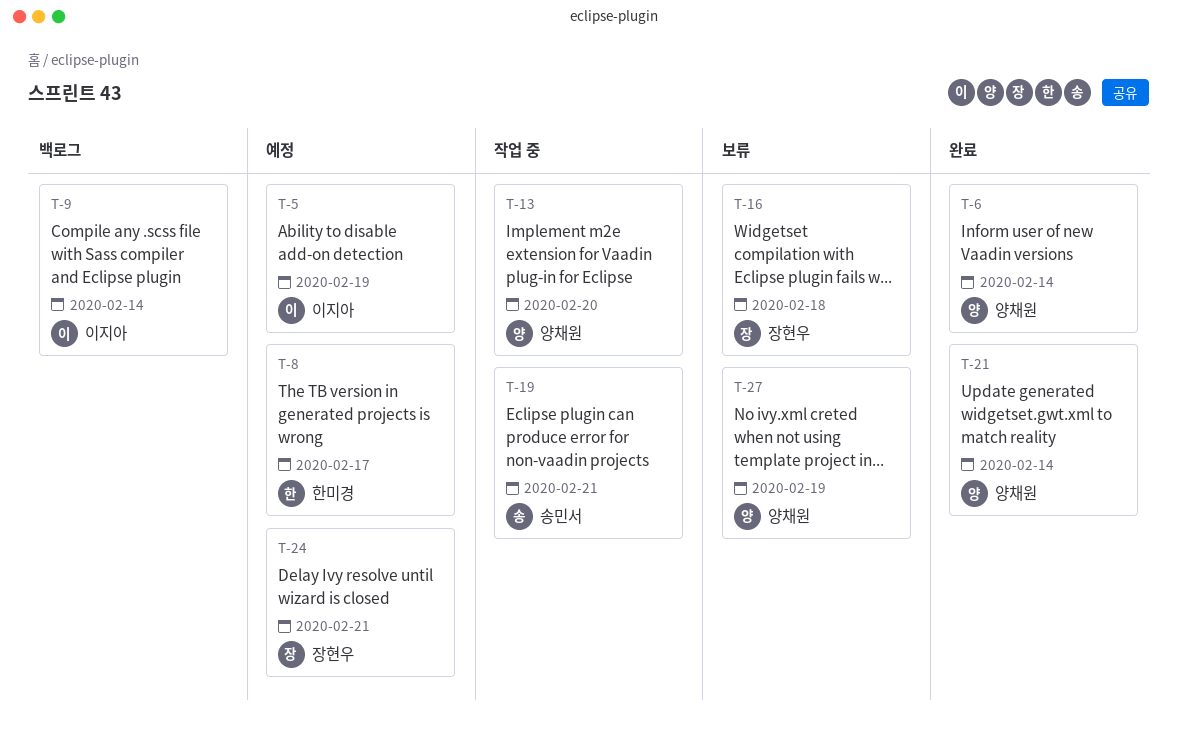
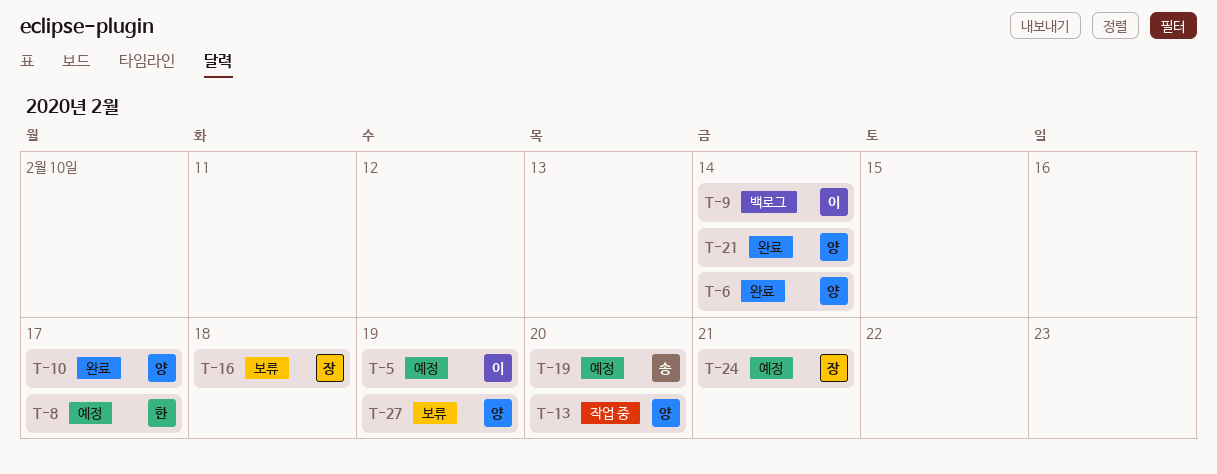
T-10: none -> present
T-19, status: 작업 중 -> 예정
T-19, due: Feb 21 -> Feb 20

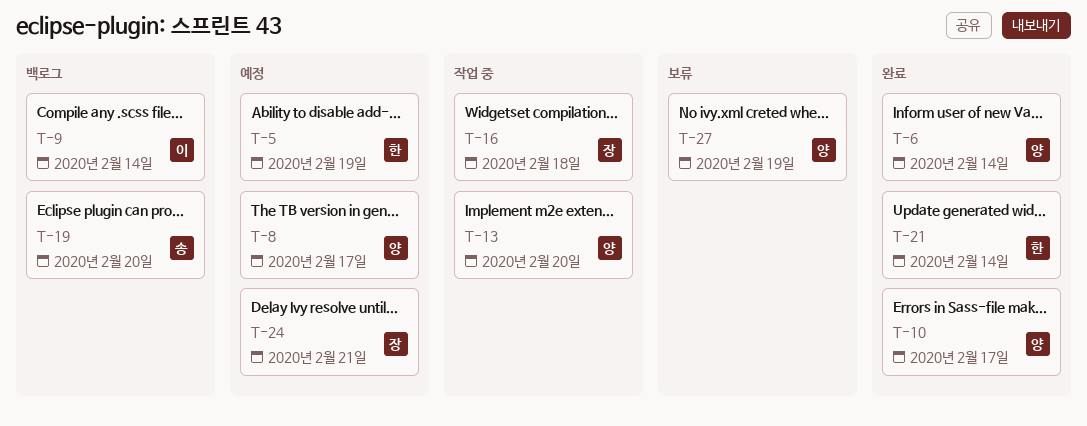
T-5, owner: 이 -> 한
T-8, owner: 한 -> 양
T-16, status: 보류 -> 작업 중
T-19, status: 예정 -> 백로그
T-21, owner: 양 -> 한

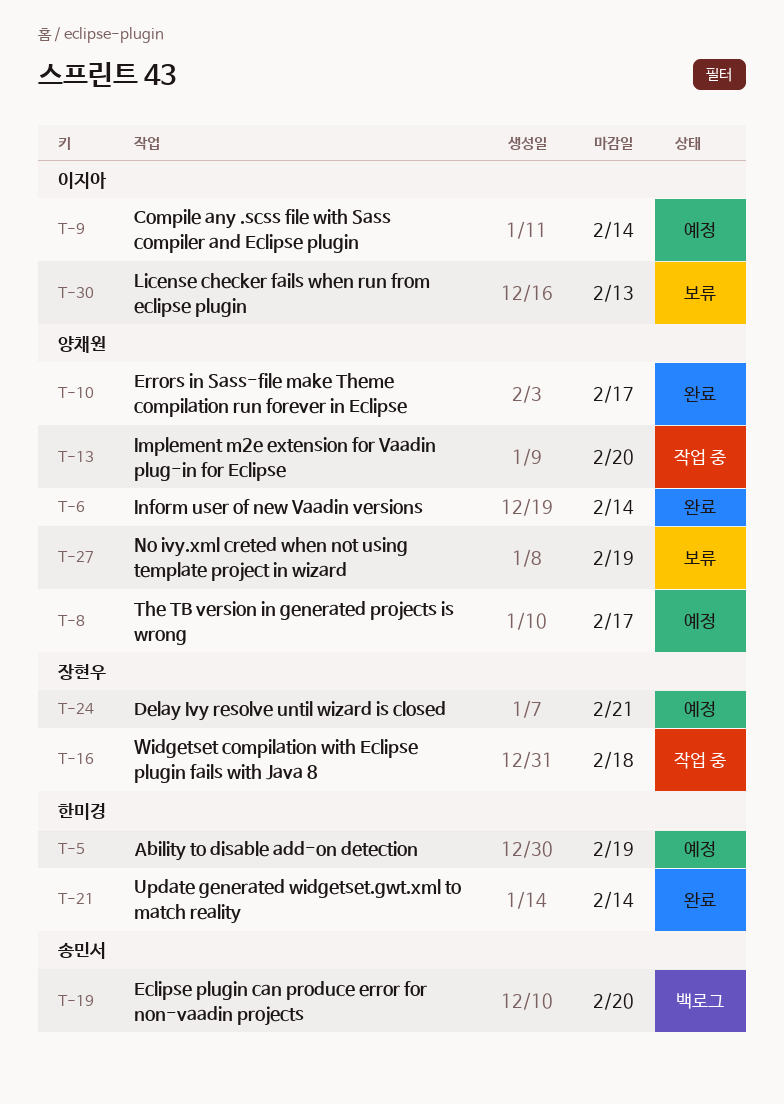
T-9, status: 백로그 -> 예정
T-30: none -> present

